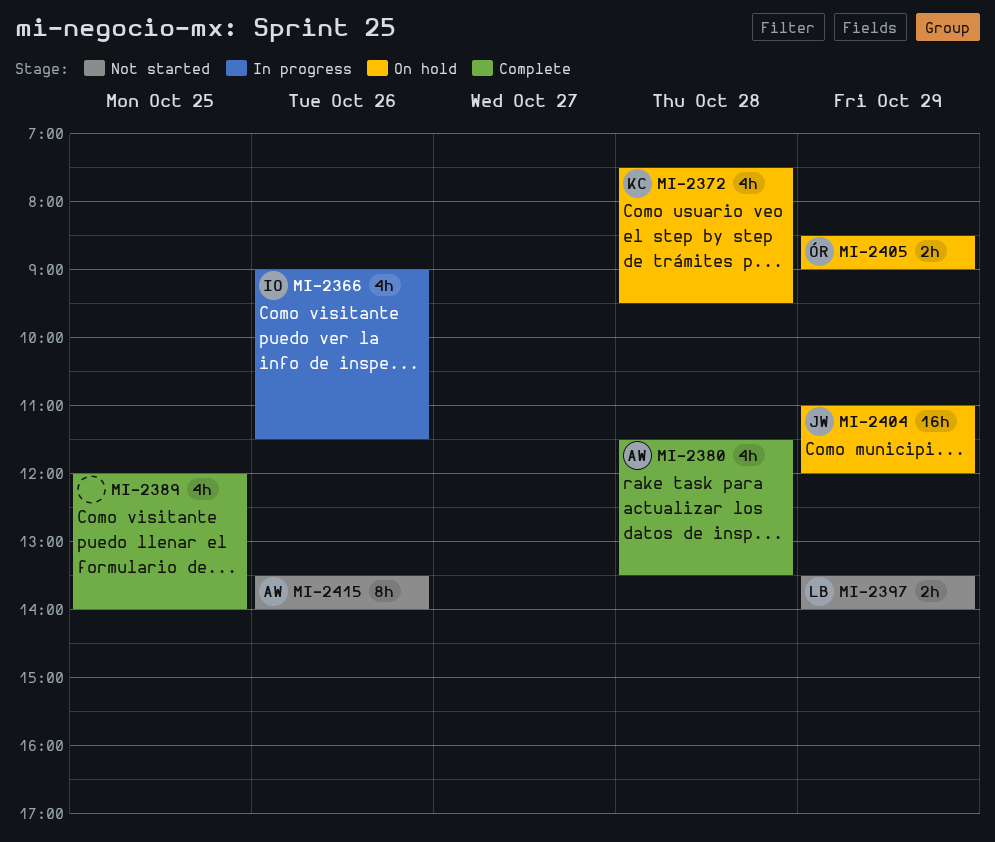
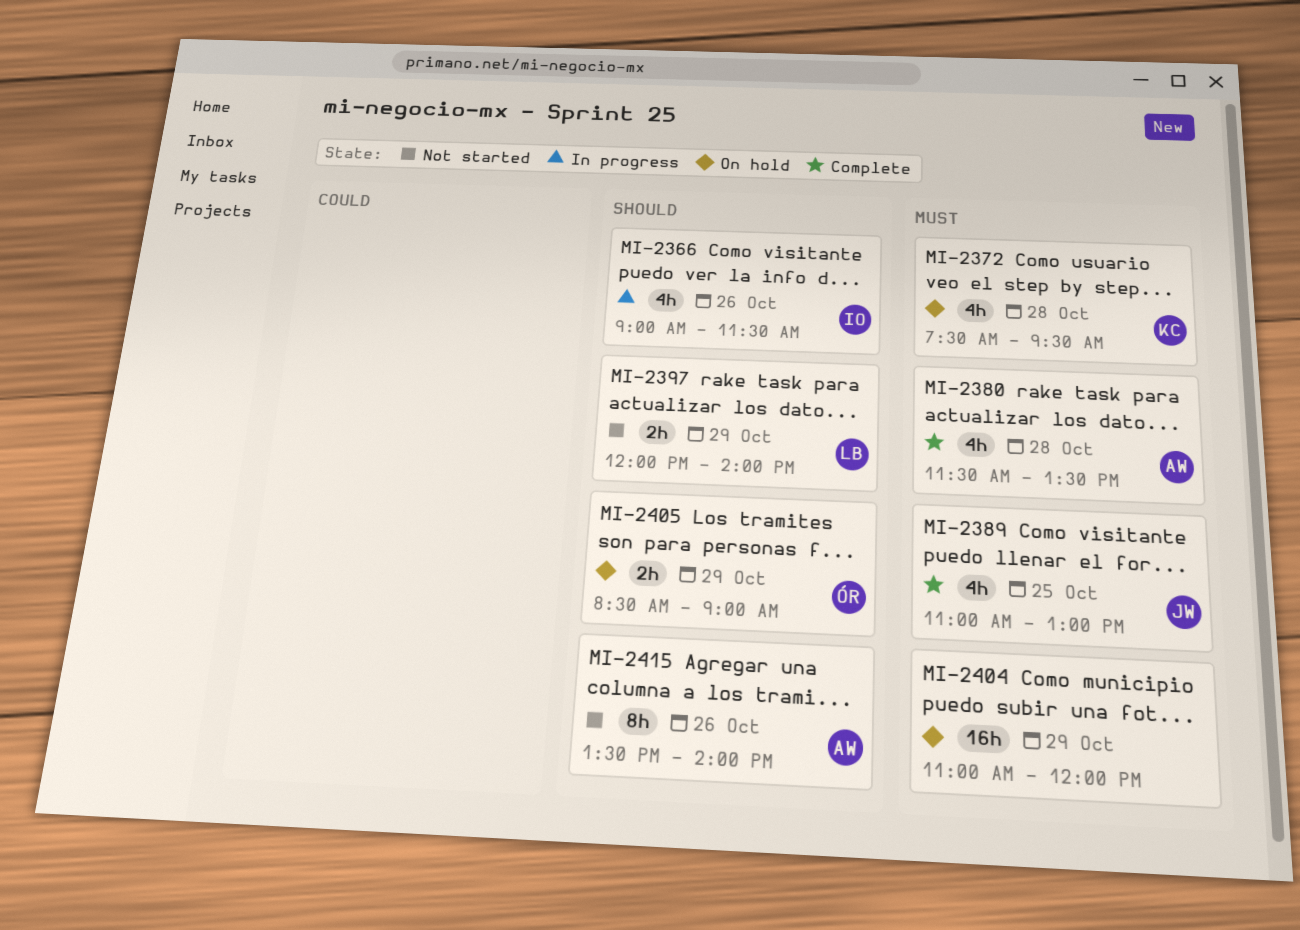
MI-2389, owner: none -> JW
MI-2389, begins: 12:00 -> 11:00
MI-2389, ends: 14:00 -> 13:00
MI-2397, begins: 13:30 -> 12:00
MI-2404, owner: JW -> none

